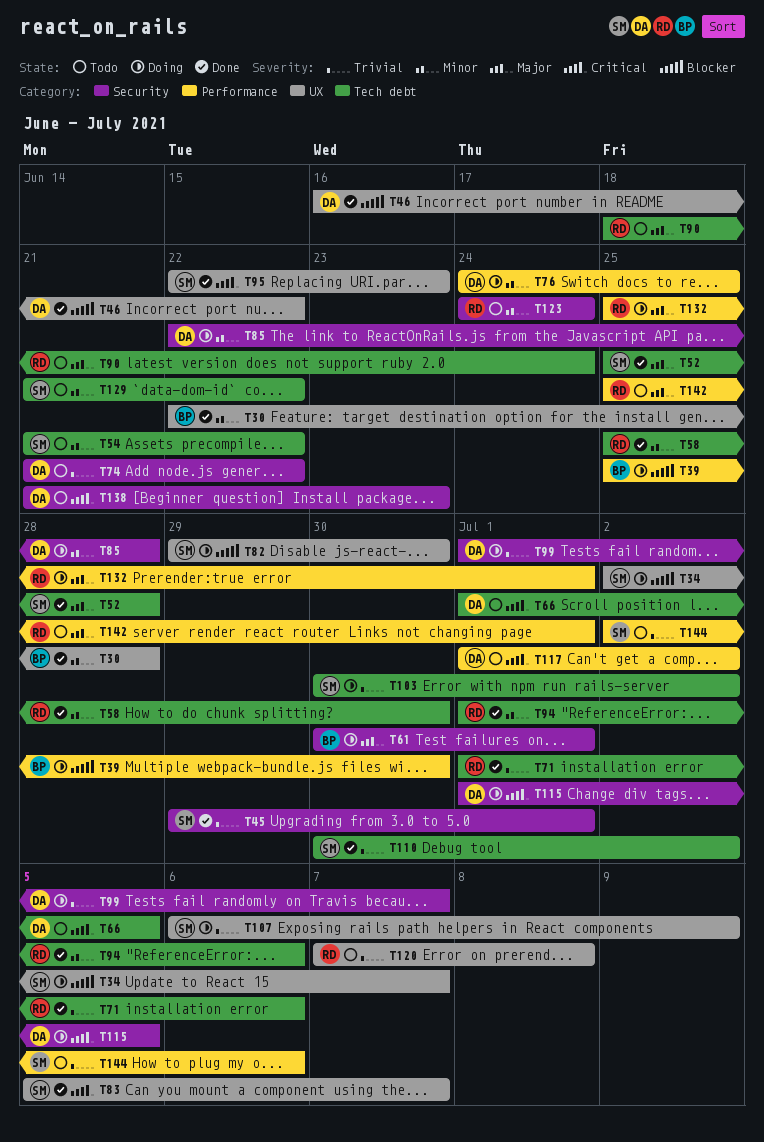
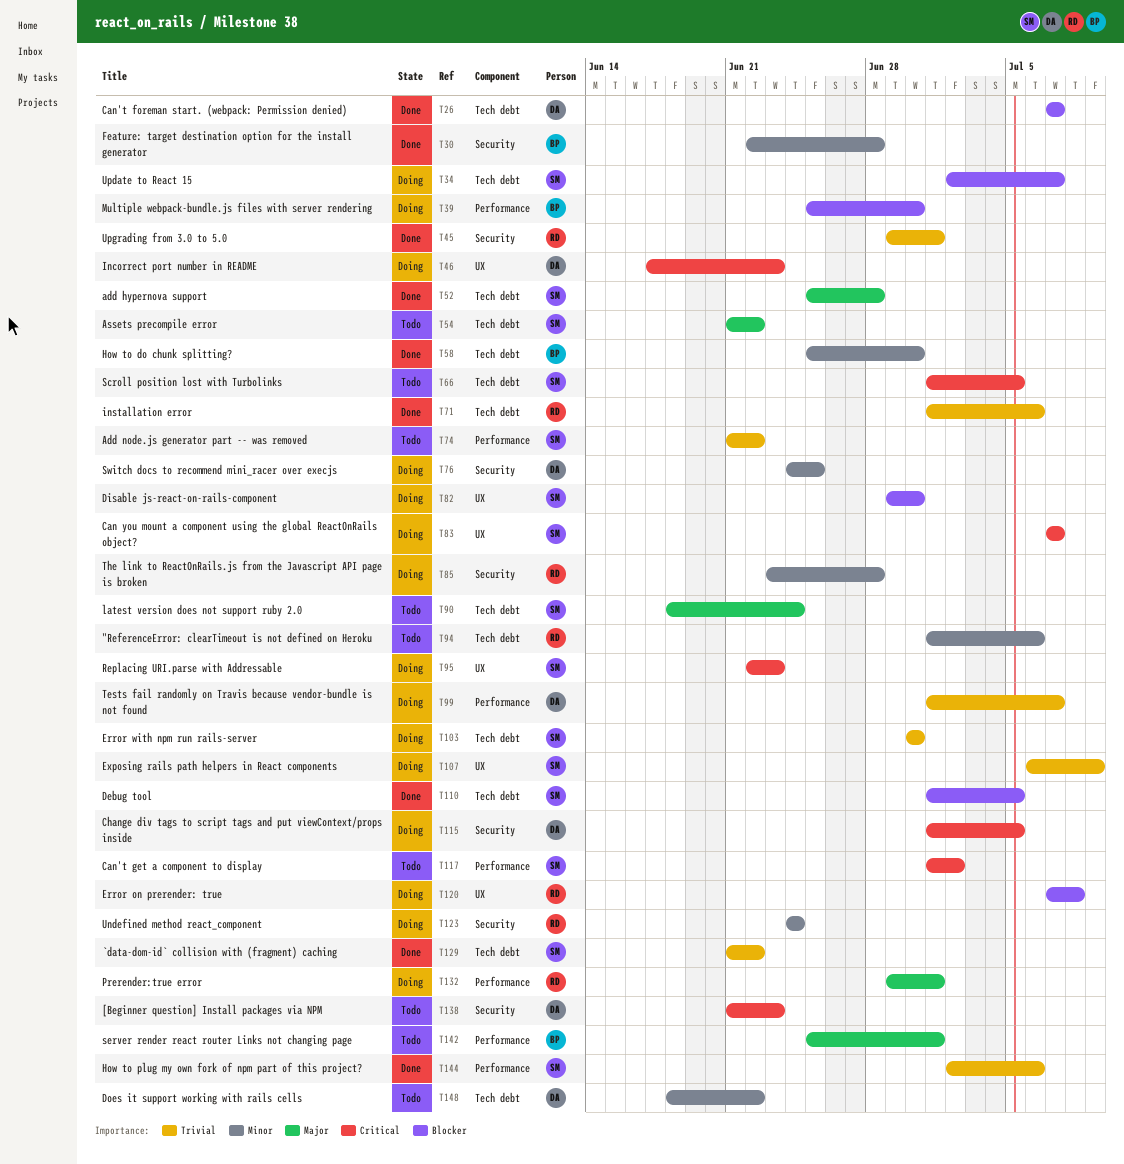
T26: none -> present
T30, label: UX -> Security
T34, label: UX -> Tech debt
T45, owner: SM -> RD
T46, status: Done -> Doing
T46, priority: Blocker -> Critical
T46, start: Jun 16 -> Jun 17
T46, due: Jun 22 -> Jun 23
T54, priority: Minor -> Major
T58, owner: RD -> BP
T61: present -> none
T66, owner: DA -> SM
T74, owner: DA -> SM
T74, label: Security -> Performance
T76, label: Performance -> Security
T83, status: Done -> Doing
T83, start: Jul 5 -> Jul 7
T85, owner: DA -> RD
T85, start: Jun 22 -> Jun 23
T90, owner: RD -> SM
T94, status: Done -> Todo
T95, status: Done -> Doing
T99, label: Security -> Performance
T103, due: Jul 2 -> Jun 30
T110, priority: Trivial -> Blocker
T110, start: Jun 30 -> Jul 1
T110, due: Jul 2 -> Jul 5
T117, owner: DA -> SM
T120, status: Todo -> Doing
T120, priority: Trivial -> Blocker
T123, status: Todo -> Doing
T129, status: Todo -> Done
T129, priority: Minor -> Trivial
T132, start: Jun 25 -> Jun 29
T142, owner: RD -> BP
T144, status: Todo -> Done
T148: none -> present

